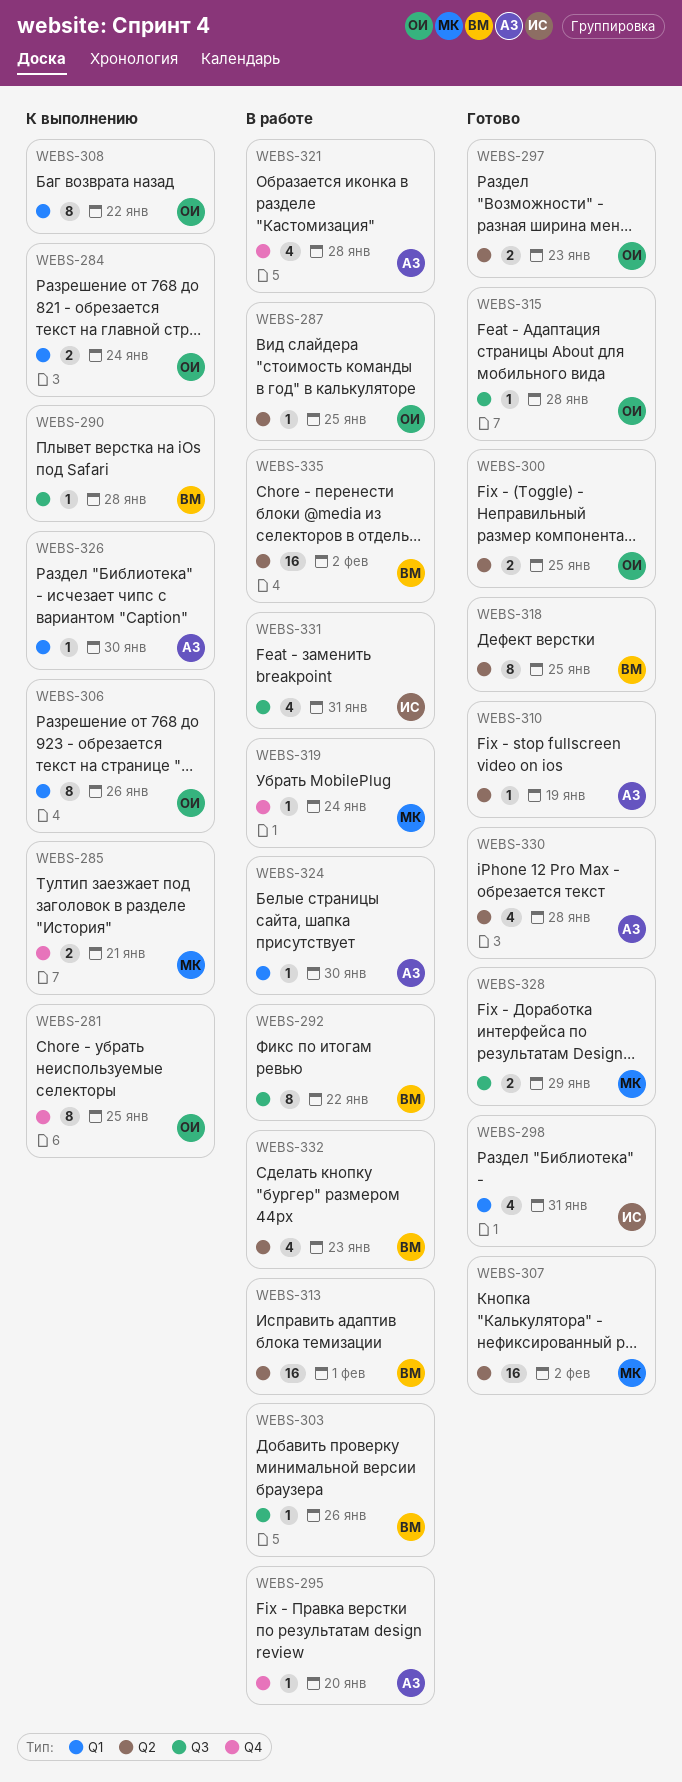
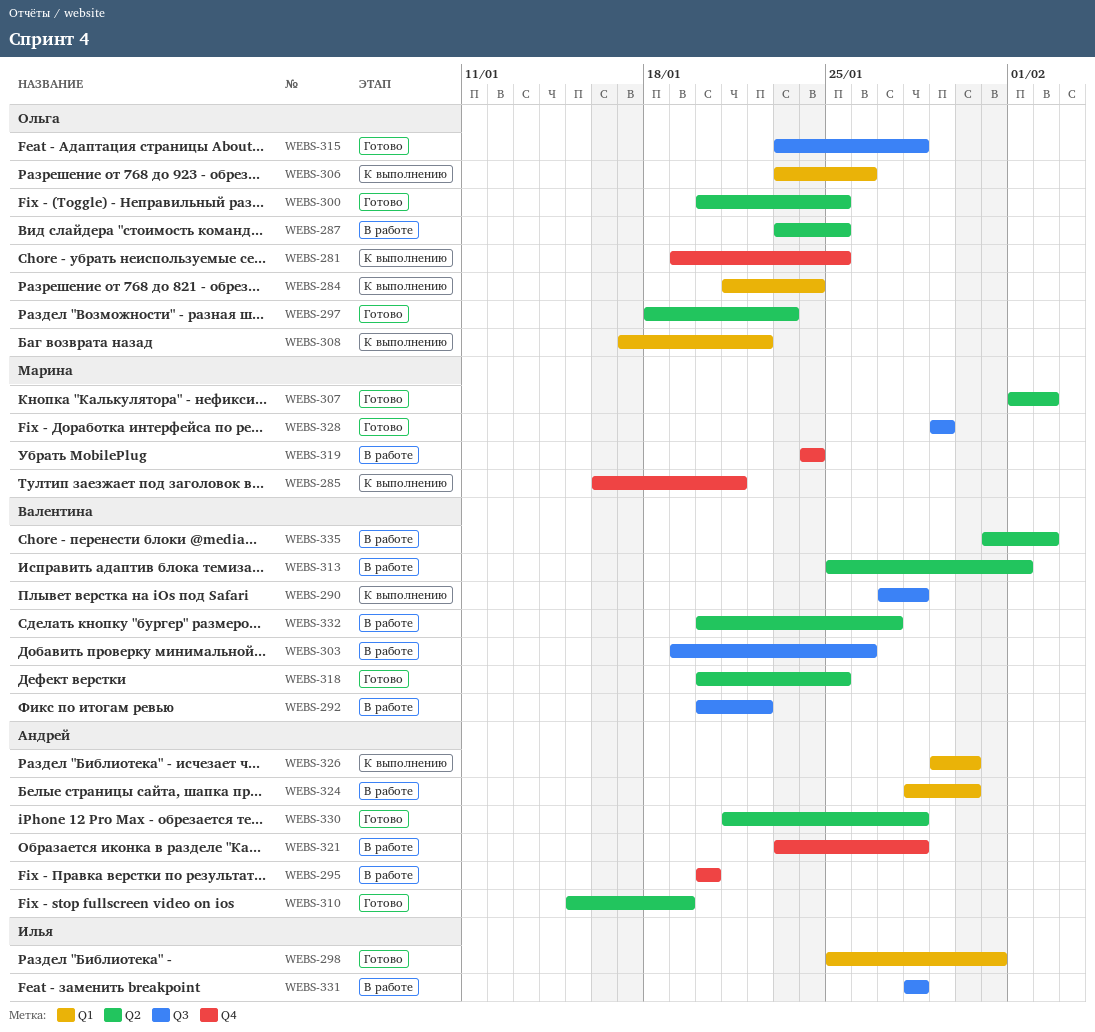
WEBS-331, due: Jan 31 -> Jan 28
WEBS-332, due: Jan 23 -> Jan 27

